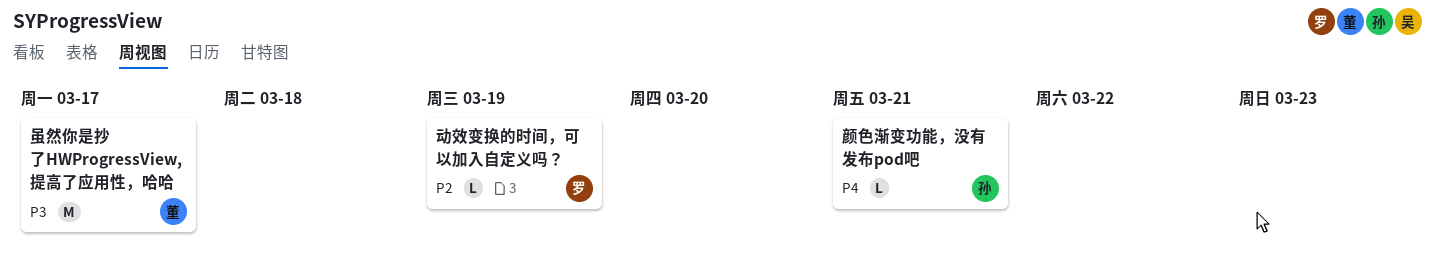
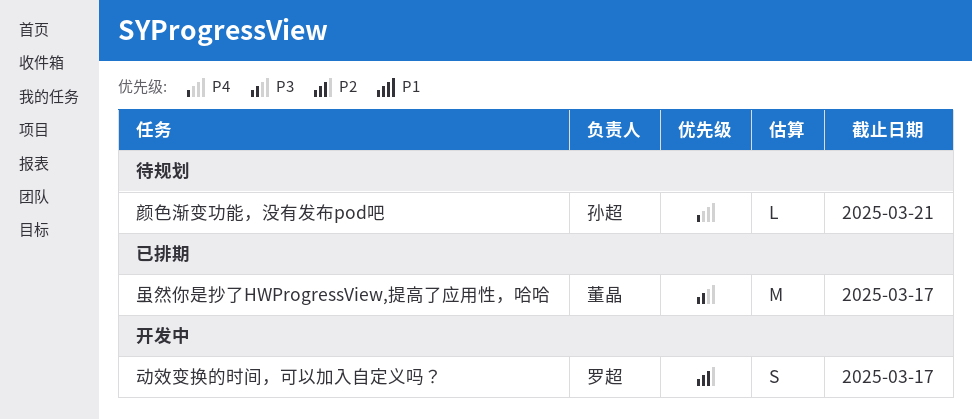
动效变换的时间，可以加入自定义吗？, estimate: L -> S
动效变换的时间，可以加入自定义吗？, due: Mar 19 -> Mar 17

